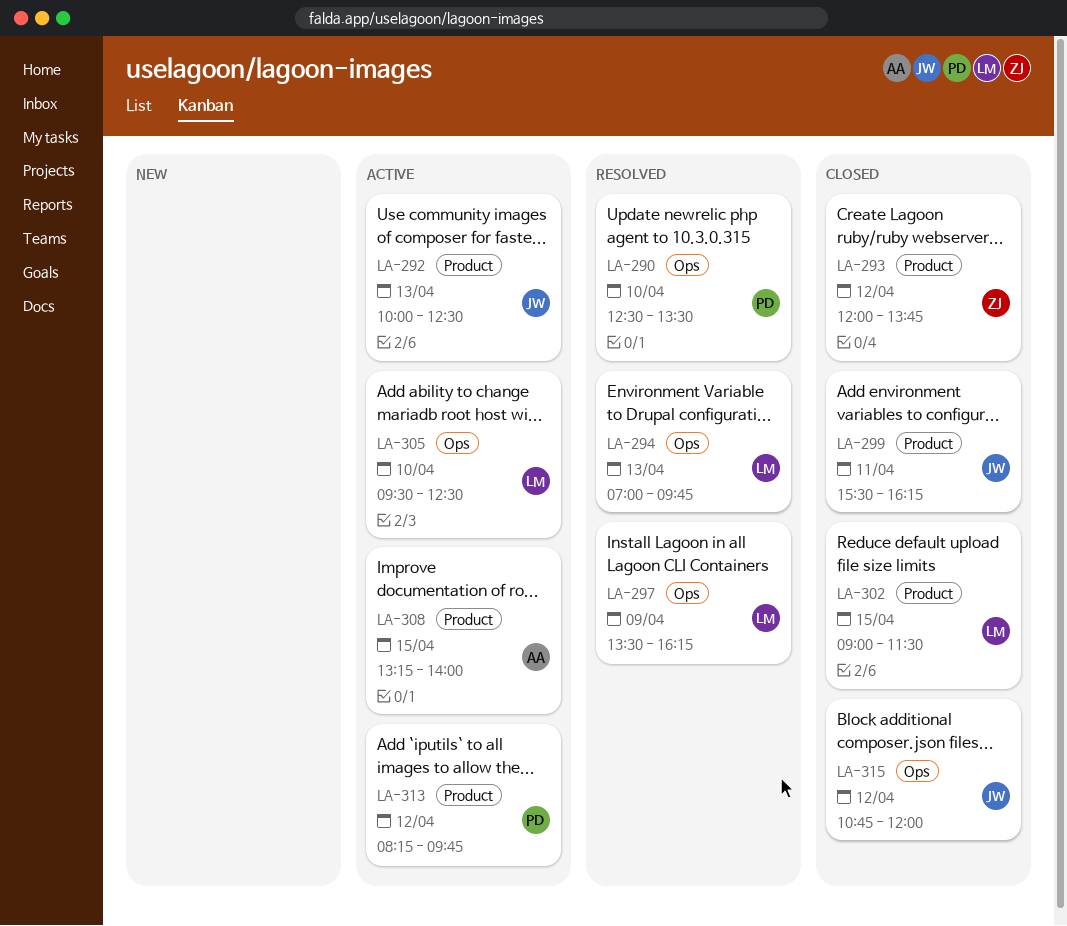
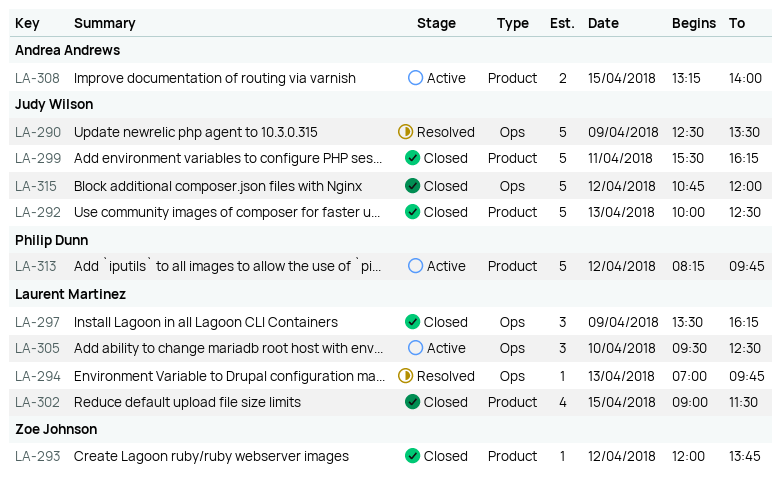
LA-290, owner: Philip Dunn -> Judy Wilson
LA-290, day: Apr 10 -> Apr 9
LA-292, status: Active -> Closed
LA-297, status: Resolved -> Closed

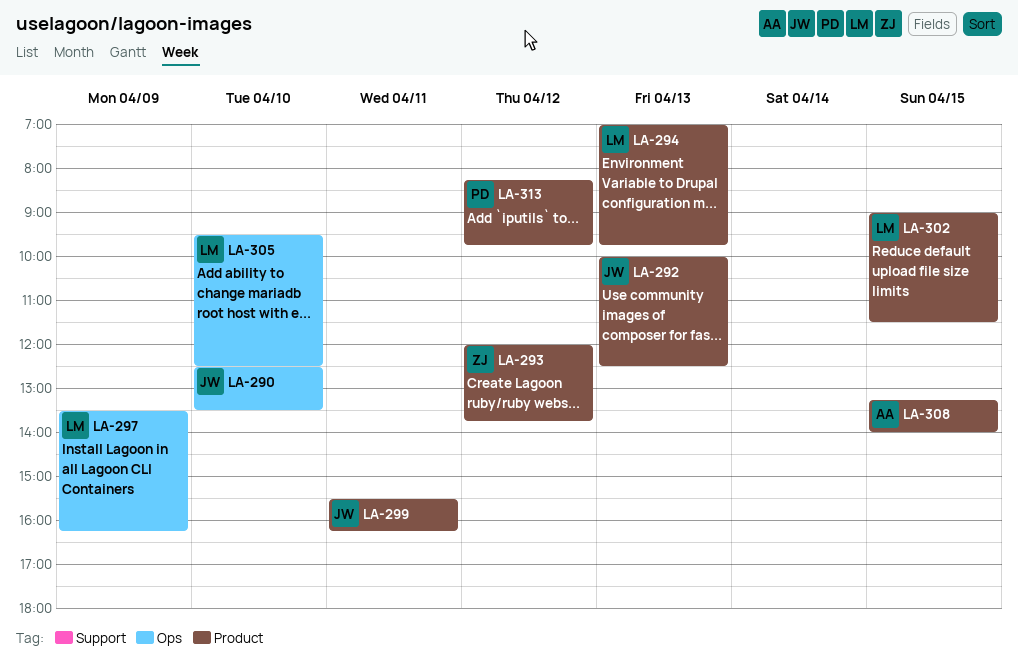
LA-290, day: Apr 9 -> Apr 10
LA-294, label: Ops -> Product
LA-315: present -> none

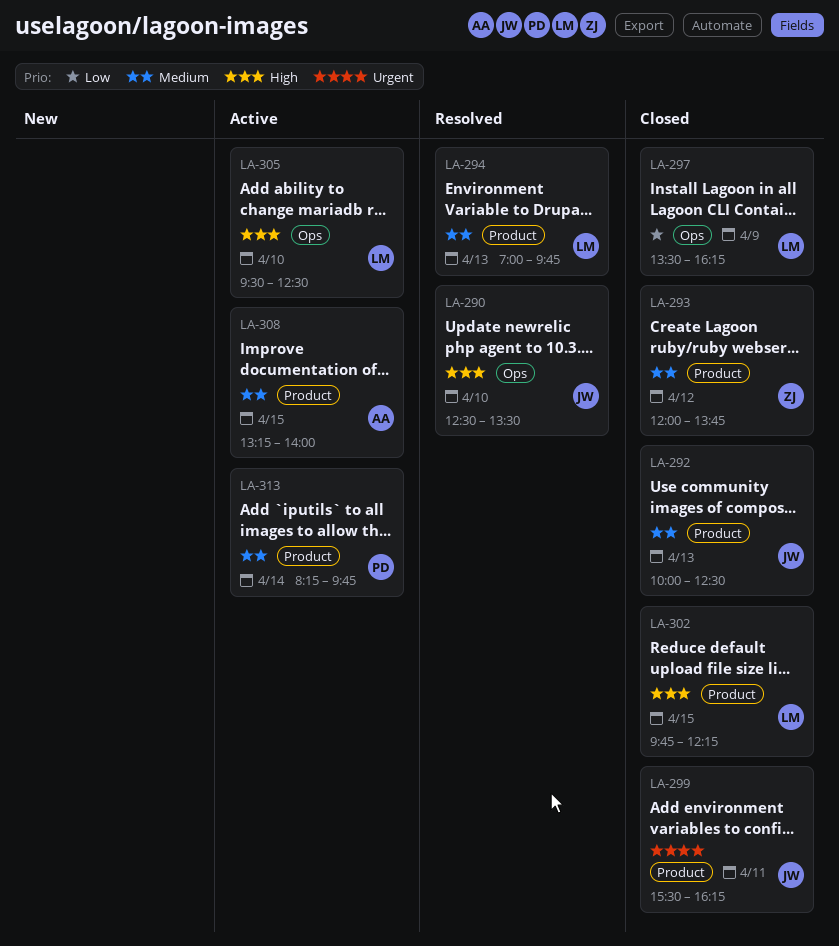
LA-302, begins: 09:00 -> 09:45
LA-302, ends: 11:30 -> 12:15
LA-313, day: Apr 12 -> Apr 14

